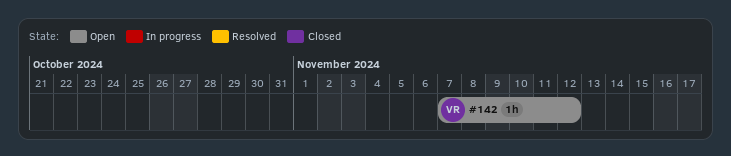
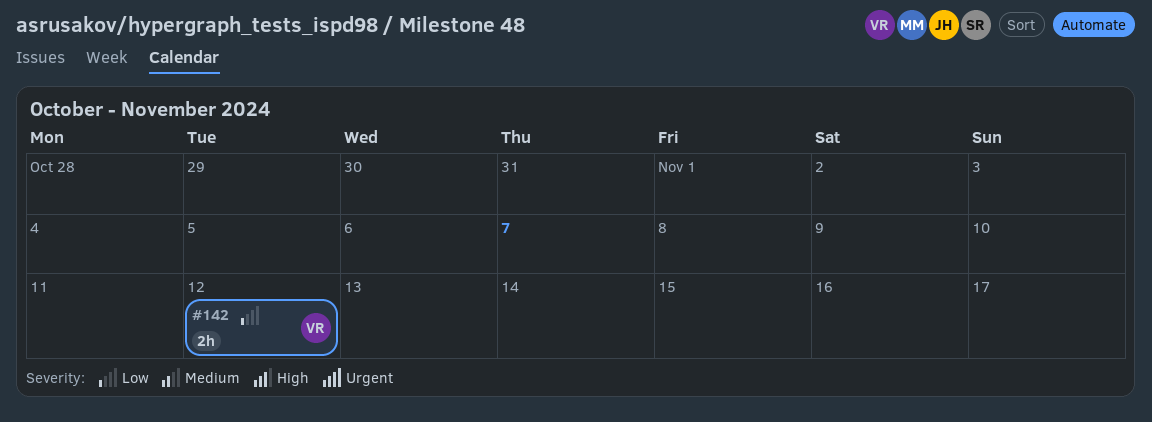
#142, estimate: 1h -> 2h

